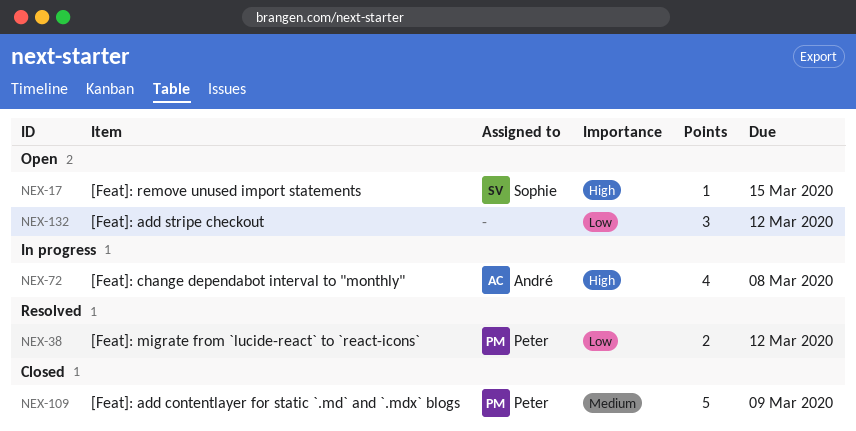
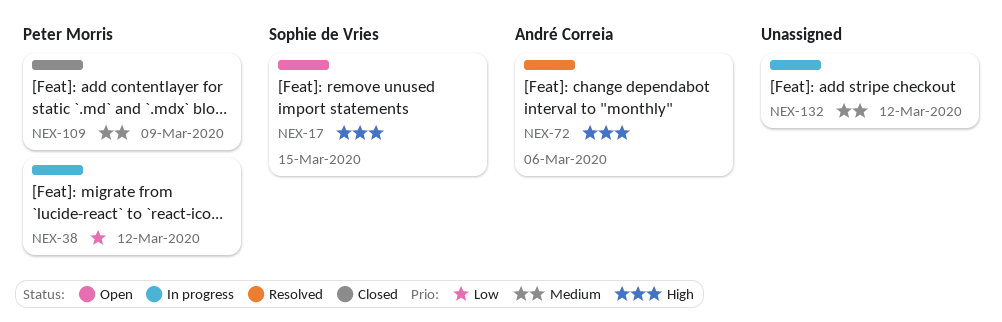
NEX-38, status: Resolved -> In progress
NEX-72, status: In progress -> Resolved
NEX-72, due: Mar 8 -> Mar 6
NEX-132, status: Open -> In progress
NEX-132, priority: Low -> Medium

